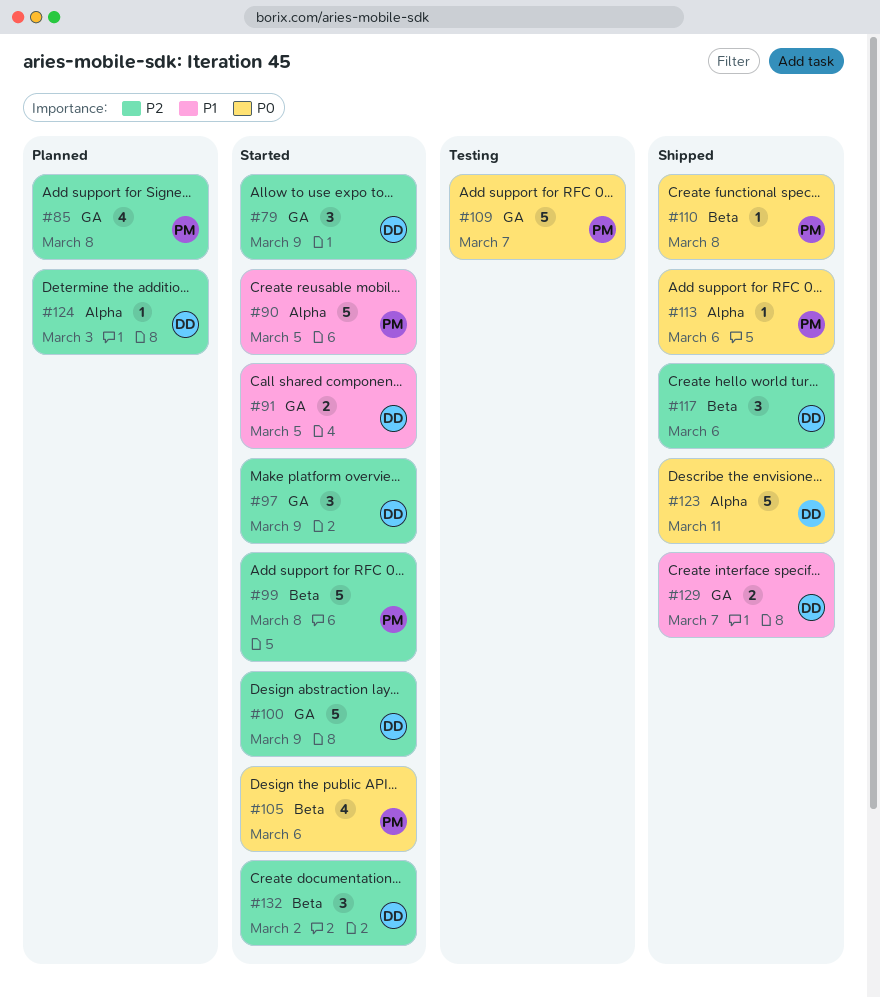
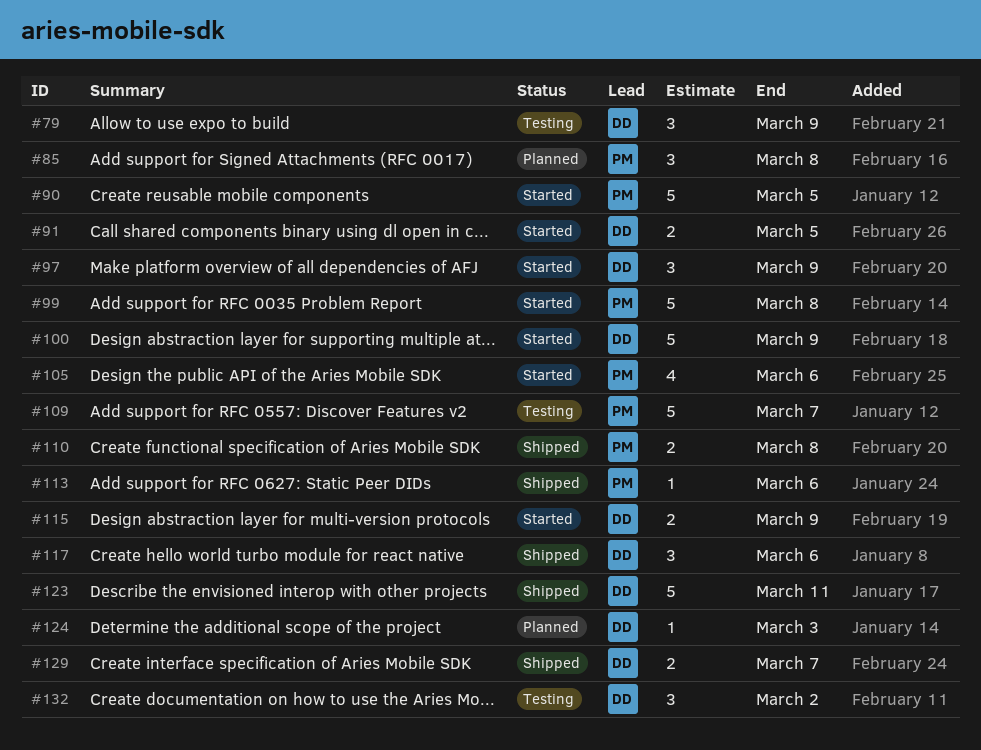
#79, status: Started -> Testing
#85, estimate: 4 -> 3
#110, estimate: 1 -> 2
#115: none -> present
#132, status: Started -> Testing

